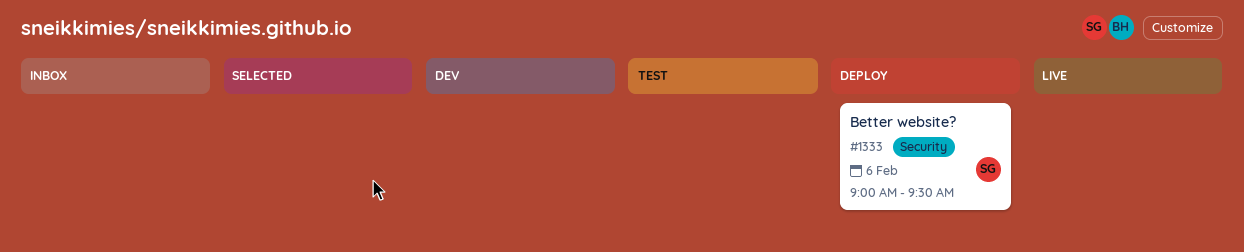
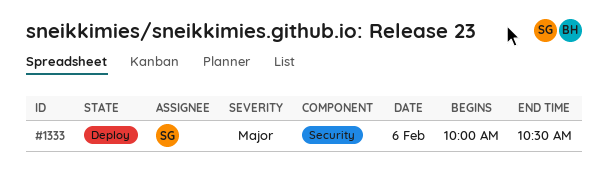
#1333, begins: 09:00 -> 10:00
#1333, ends: 09:30 -> 10:30

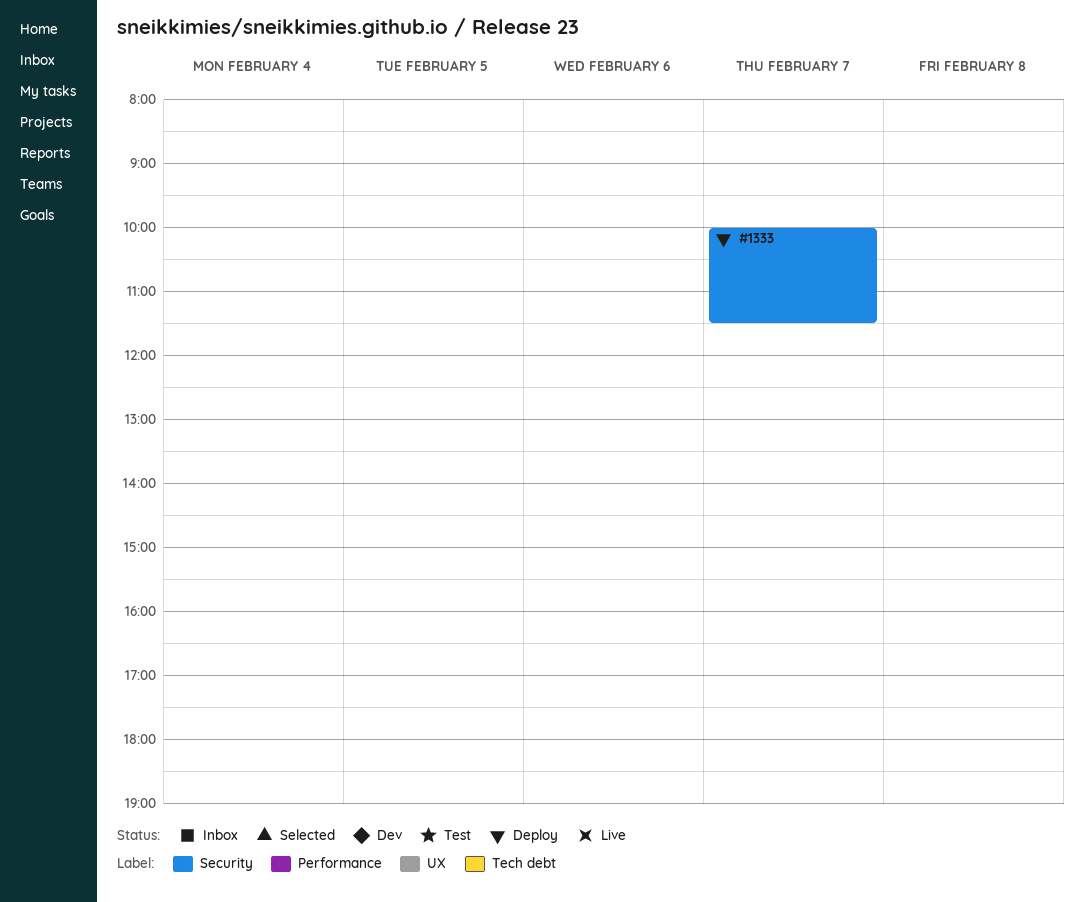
#1333, day: Feb 6 -> Feb 7
#1333, ends: 10:30 -> 11:30

